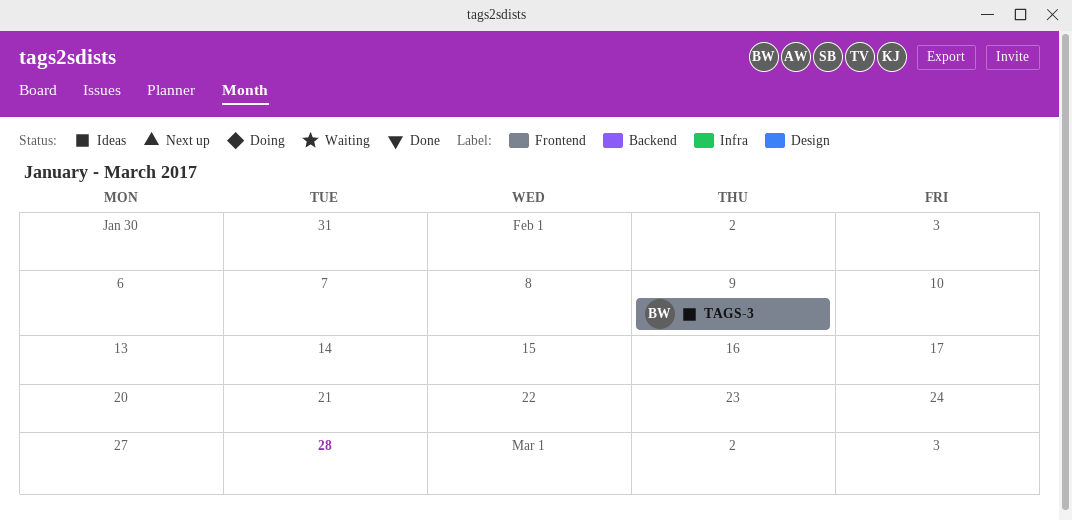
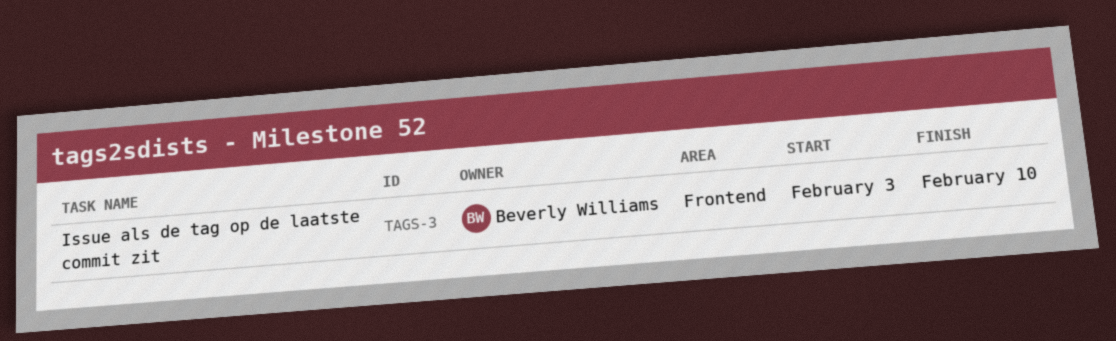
TAGS-3, start: Feb 9 -> Feb 3
TAGS-3, due: Feb 9 -> Feb 10

